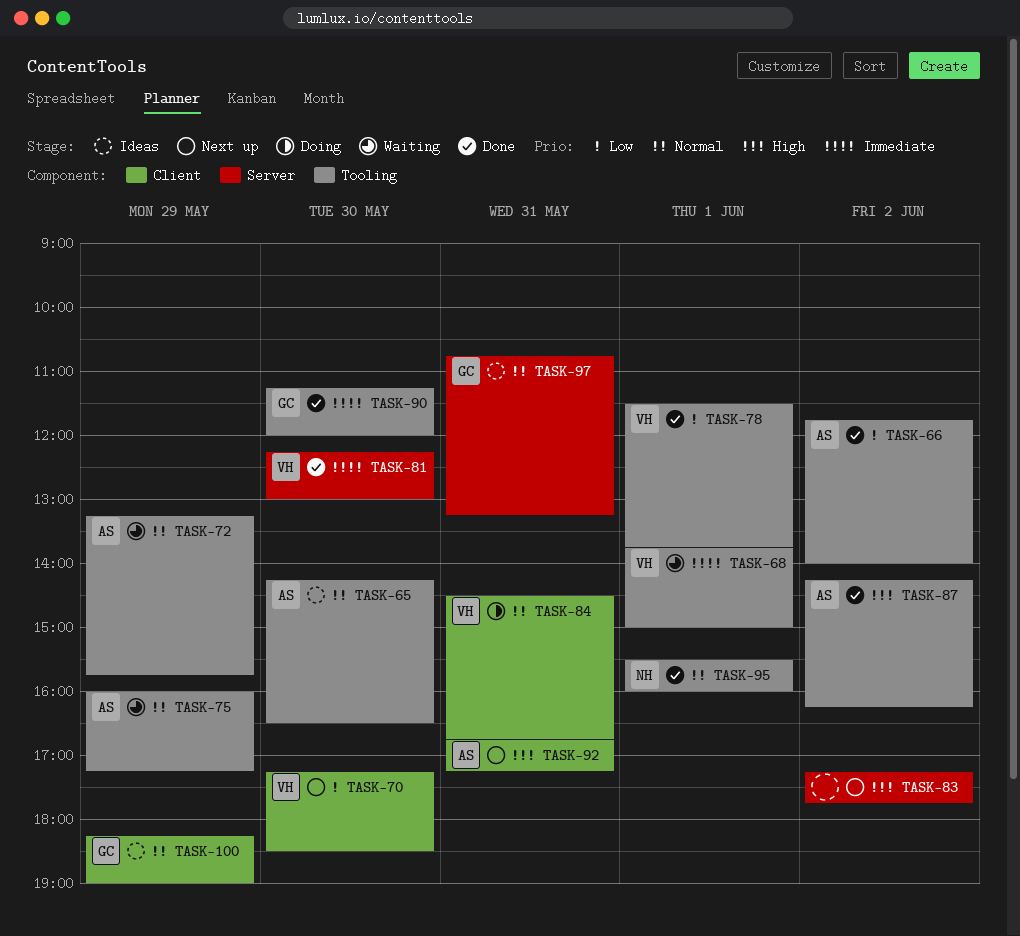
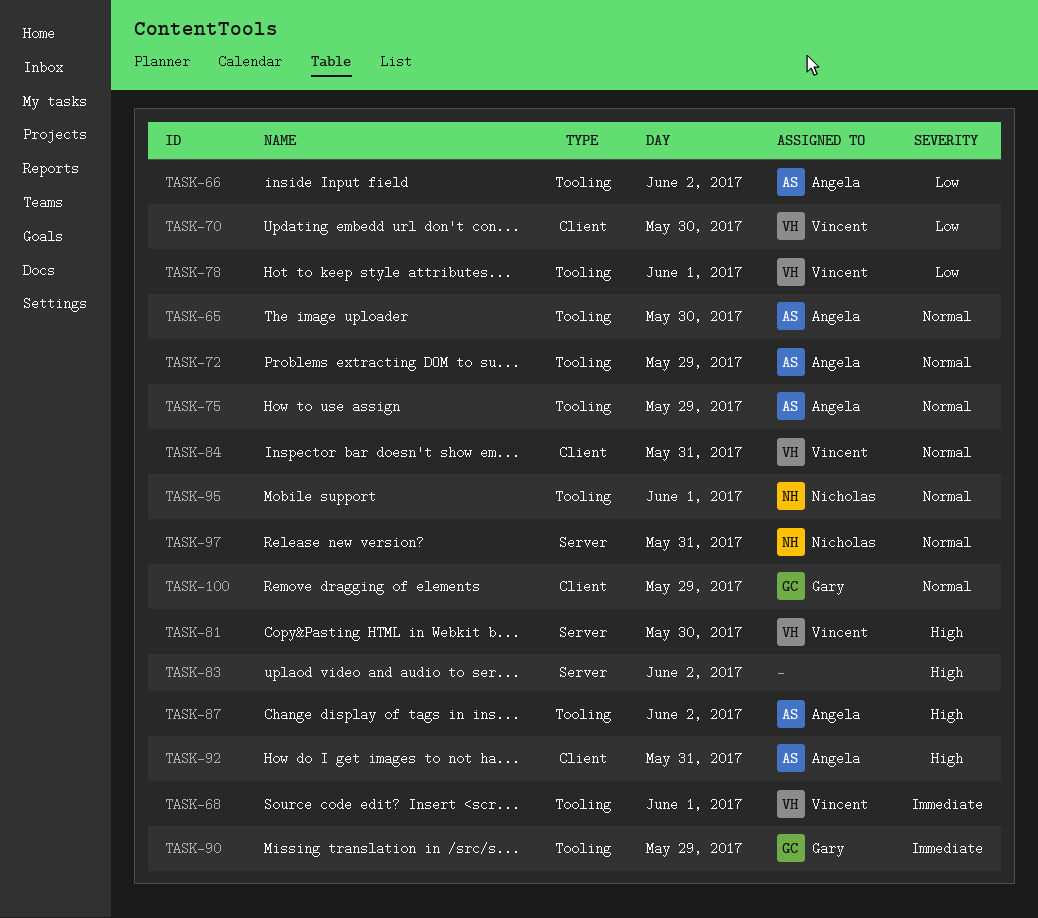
TASK-81, priority: Immediate -> High
TASK-90, day: May 30 -> May 29
TASK-97, owner: Gary -> Nicholas

